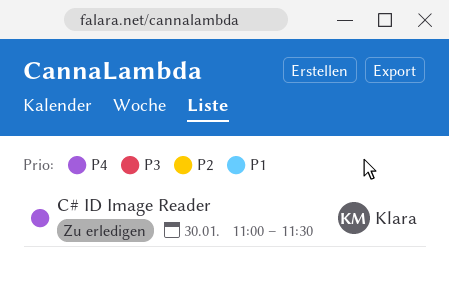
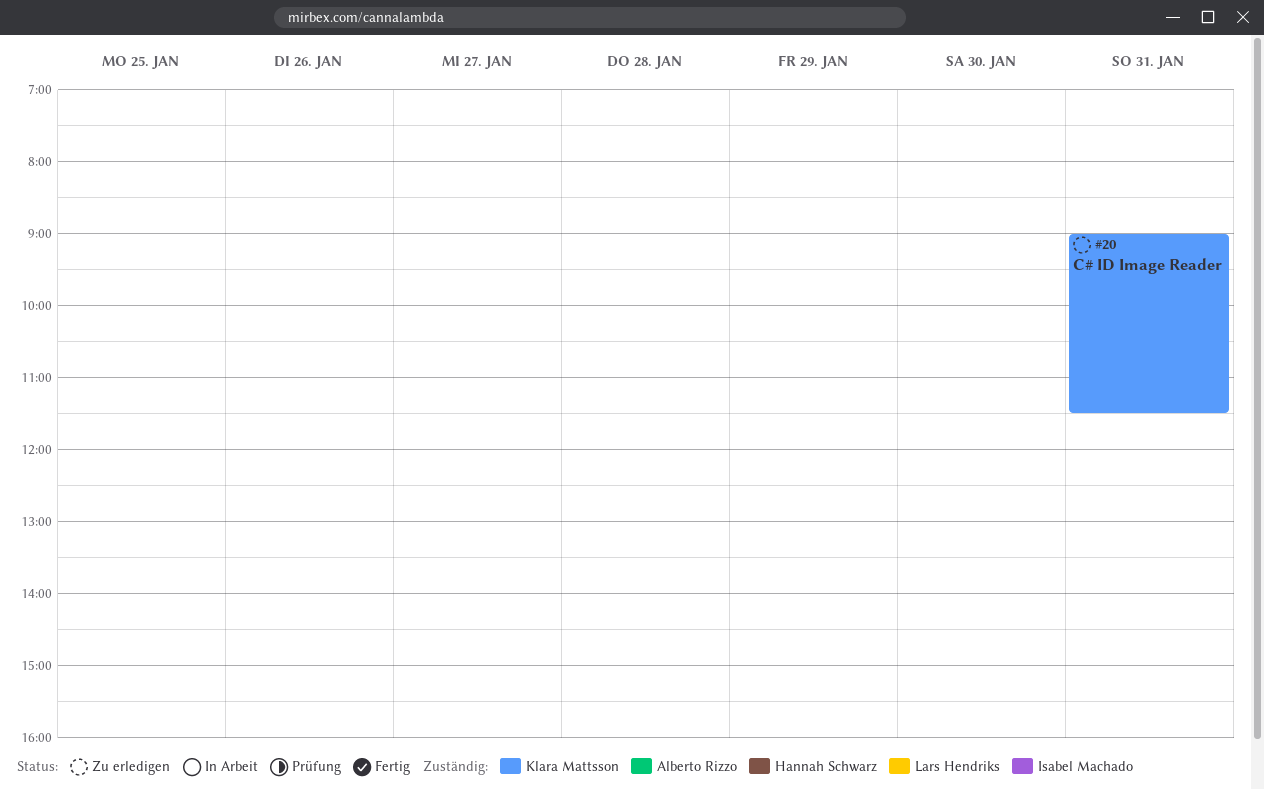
C# ID Image Reader, day: Jan 30 -> Jan 31
C# ID Image Reader, begins: 11:00 -> 09:00

